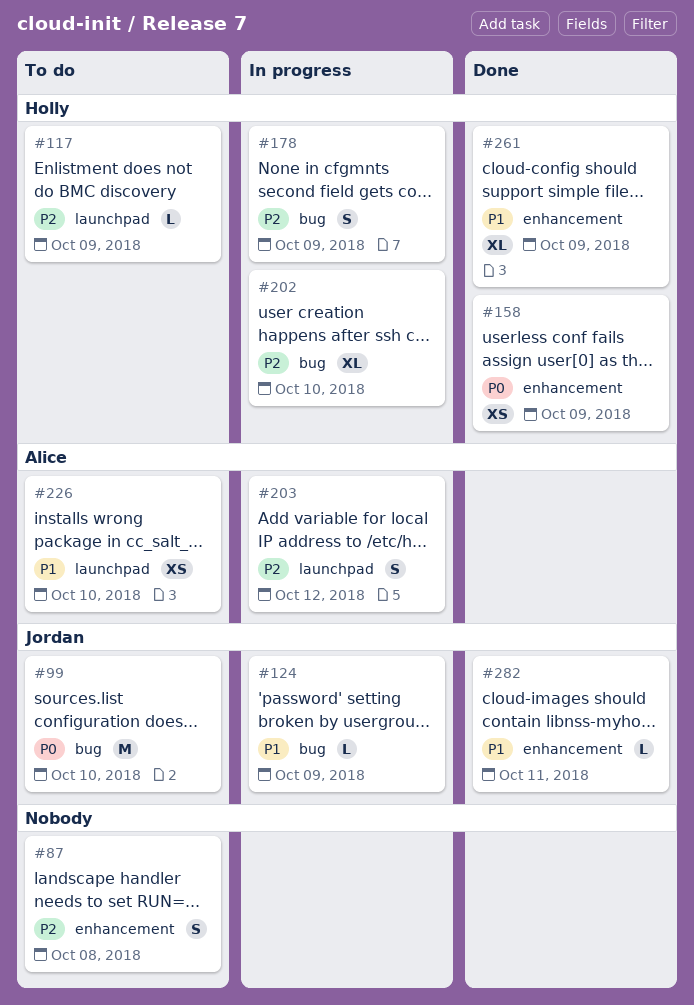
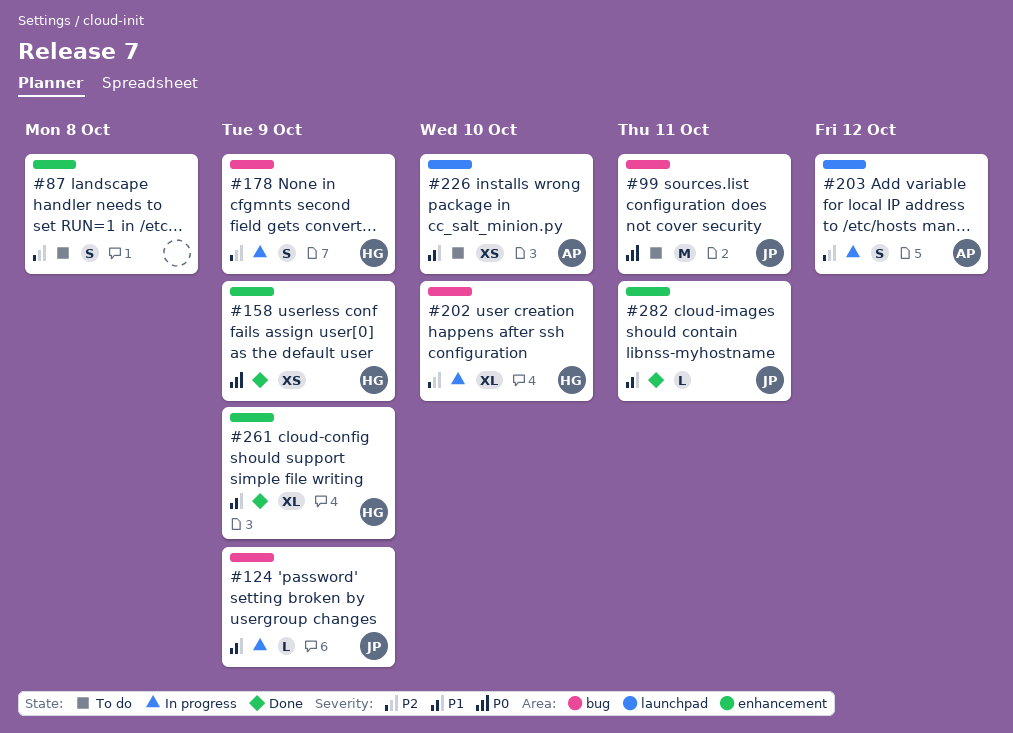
#99, due: Oct 10 -> Oct 11
#117: present -> none

